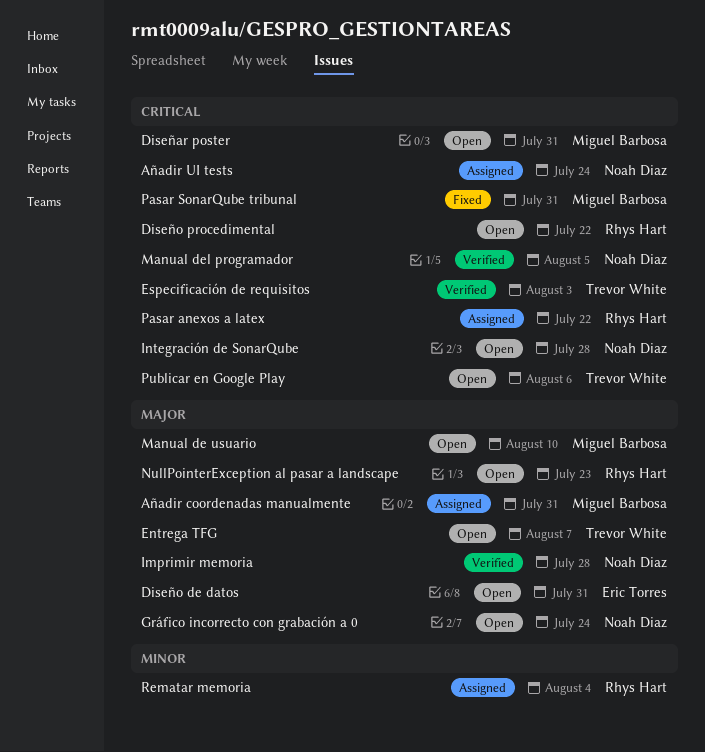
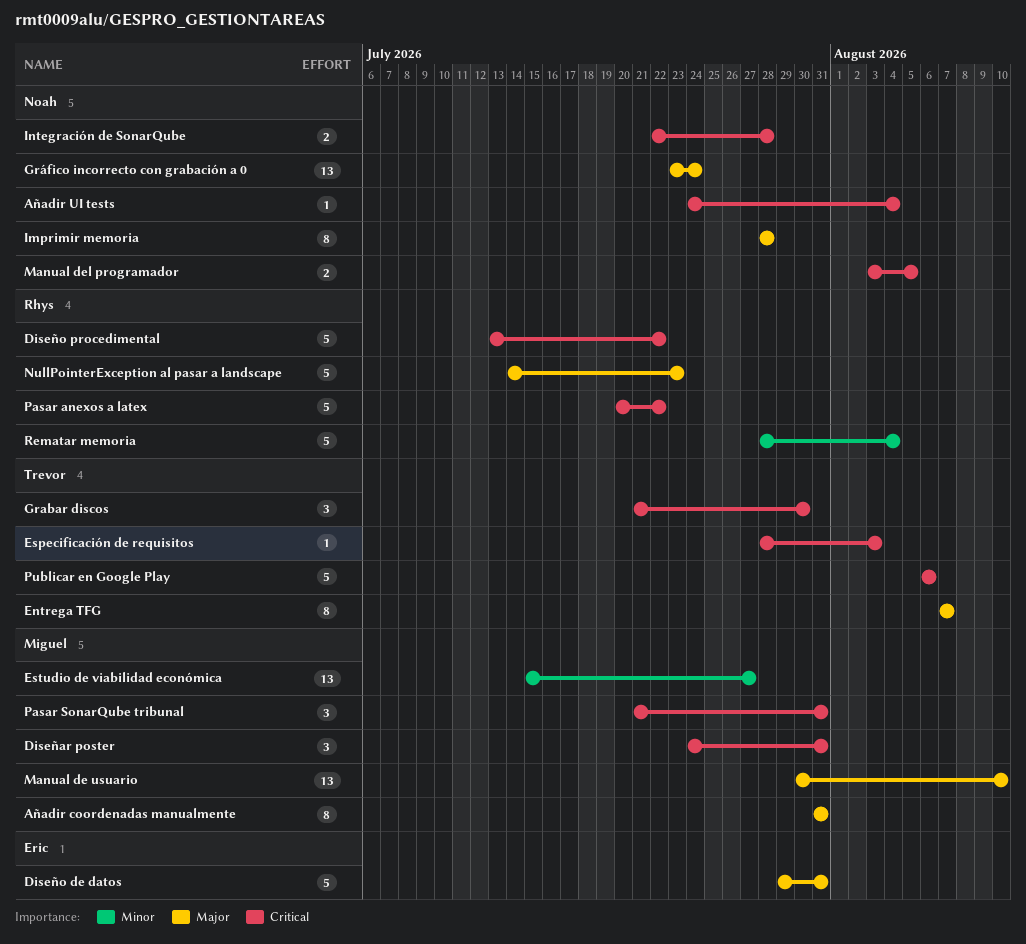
Añadir UI tests, due: Jul 24 -> Aug 4
Estudio de viabilidad económica: none -> present
Grabar discos: none -> present

